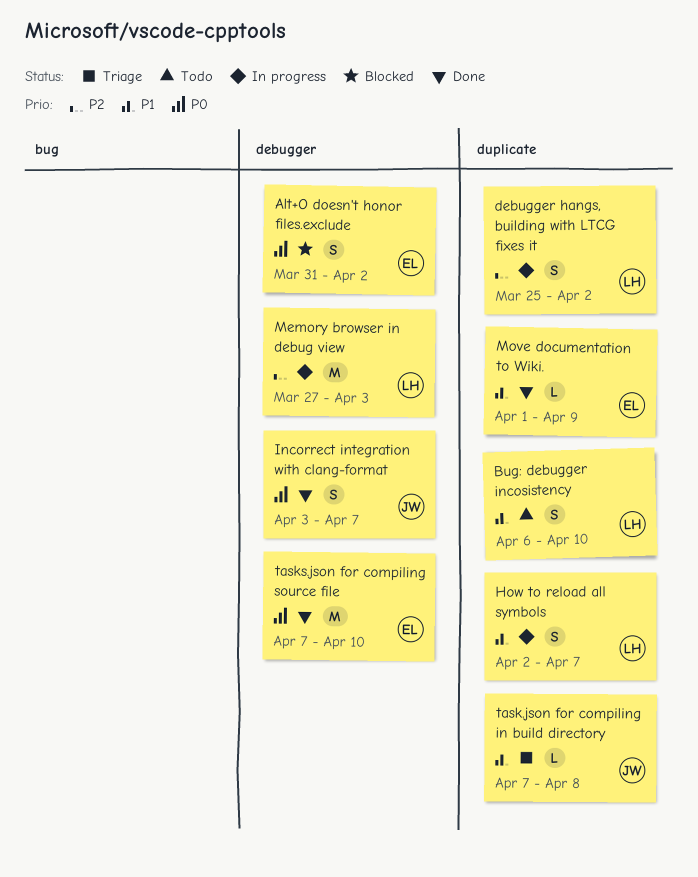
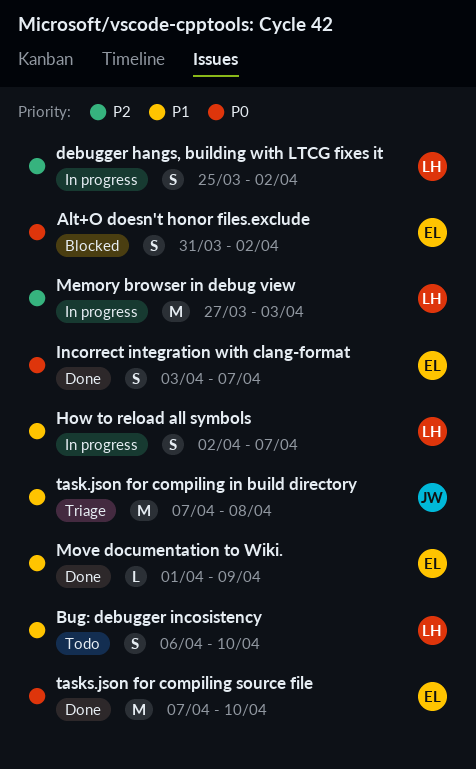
Incorrect integration with clang-format, owner: JW -> EL
task.json for compiling in build directory, estimate: L -> M

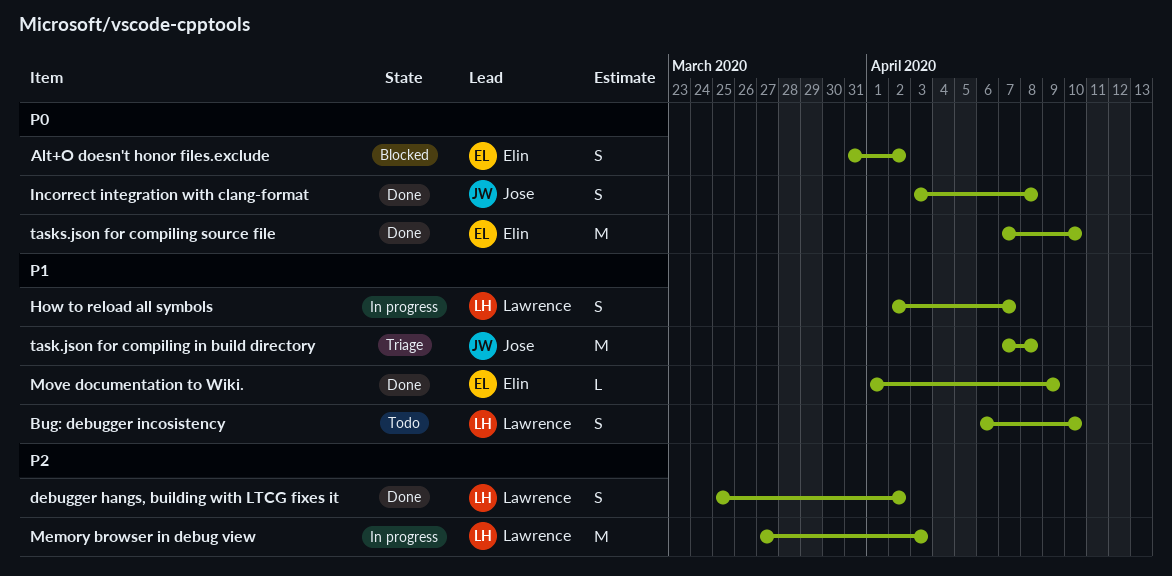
debugger hangs, building with LTCG fixes it, status: In progress -> Done
Incorrect integration with clang-format, owner: Elin -> Jose
Incorrect integration with clang-format, due: Apr 7 -> Apr 8

